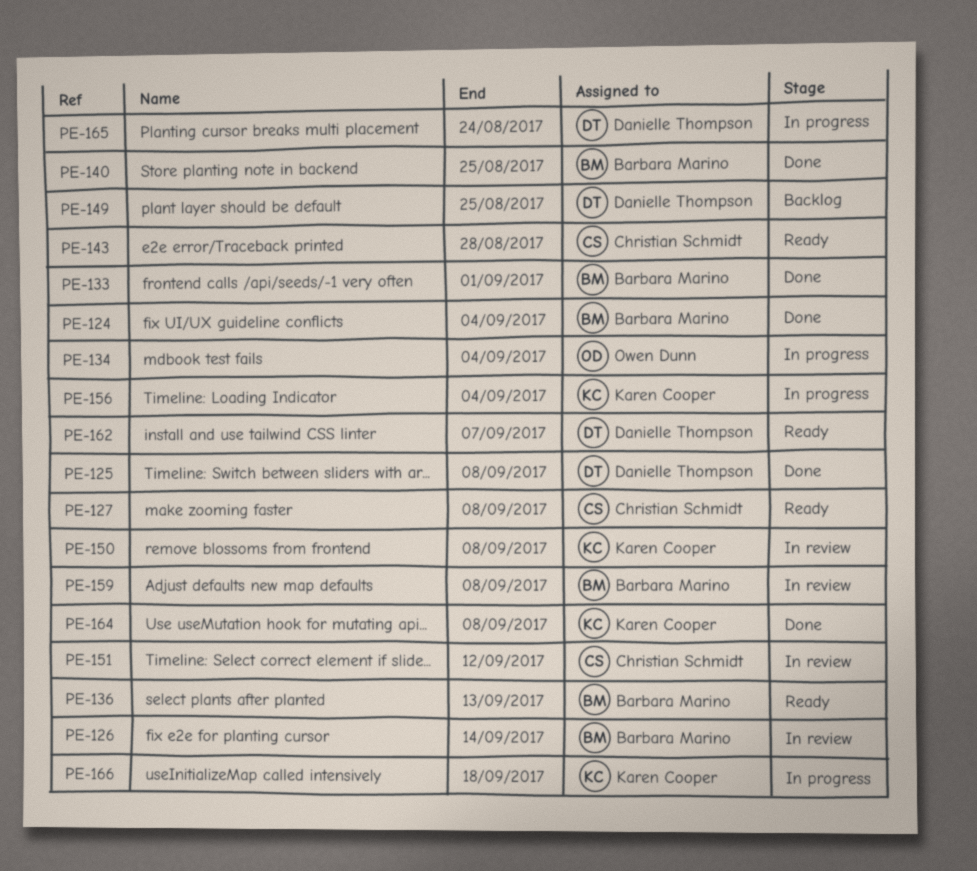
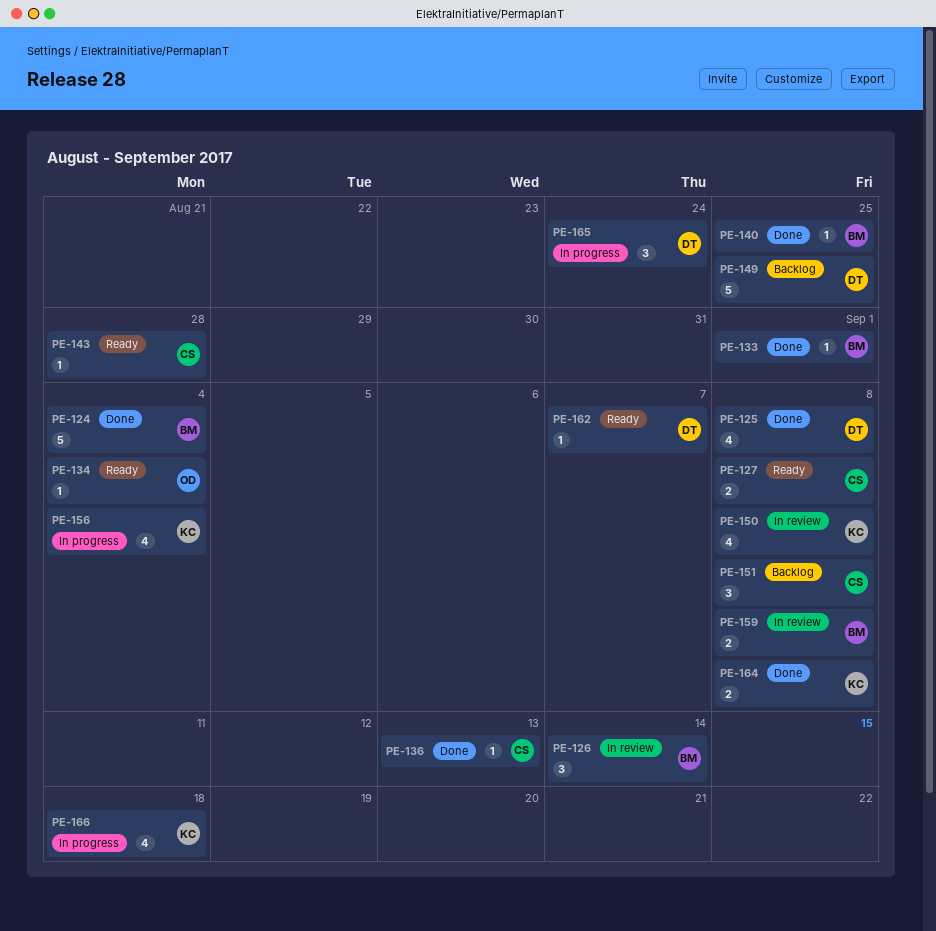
PE-134, status: In progress -> Ready
PE-136, status: Ready -> Done
PE-136, owner: Barbara Marino -> Christian Schmidt
PE-151, status: In review -> Backlog
PE-151, due: Sep 12 -> Sep 8

